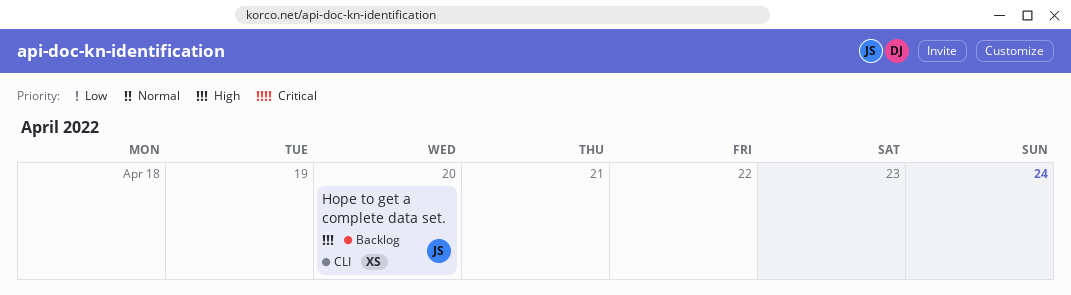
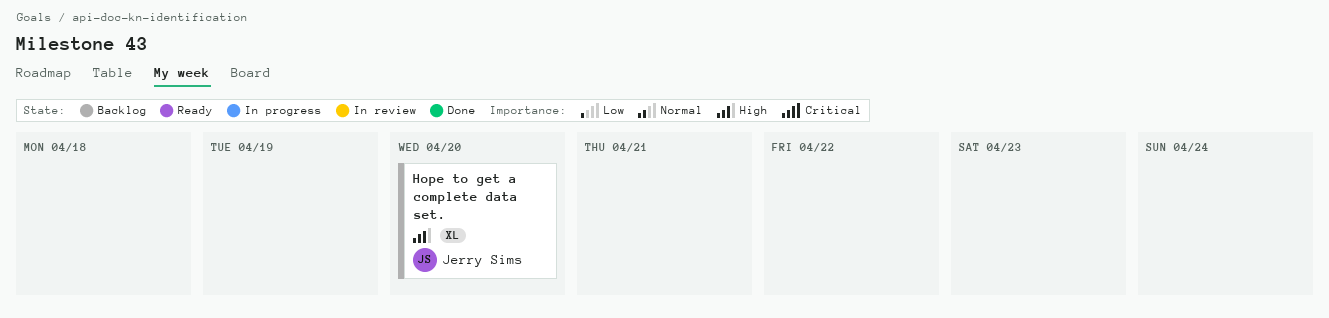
Hope to get a complete data set., estimate: XS -> XL

